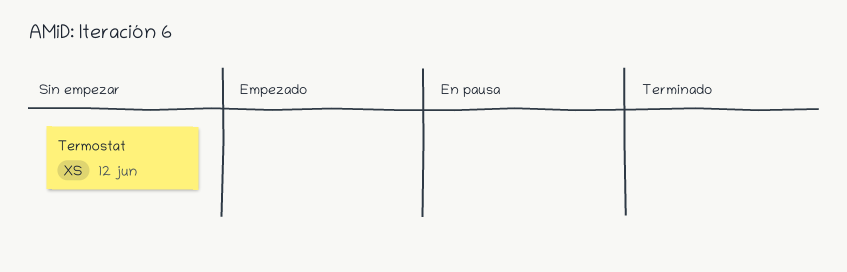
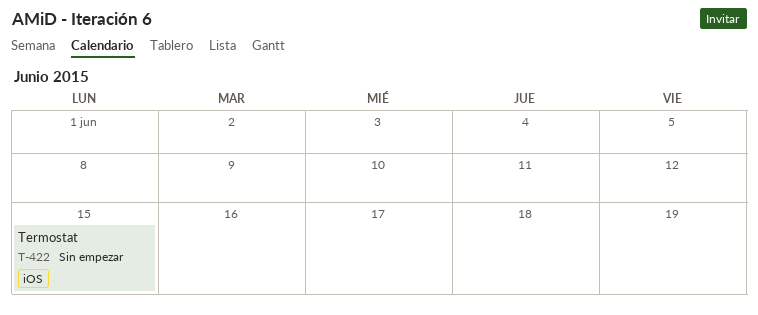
Termostat, due: Jun 12 -> Jun 15

